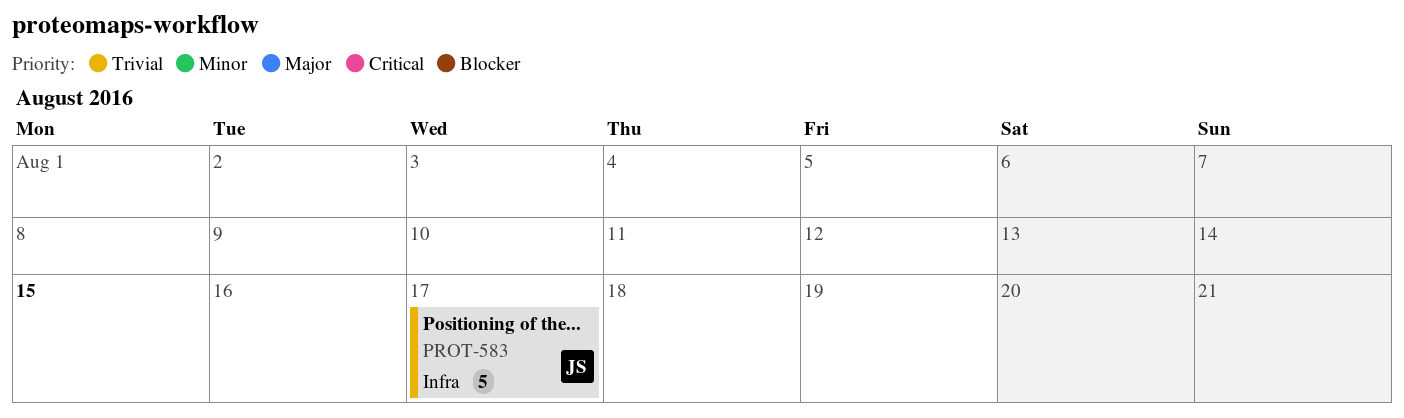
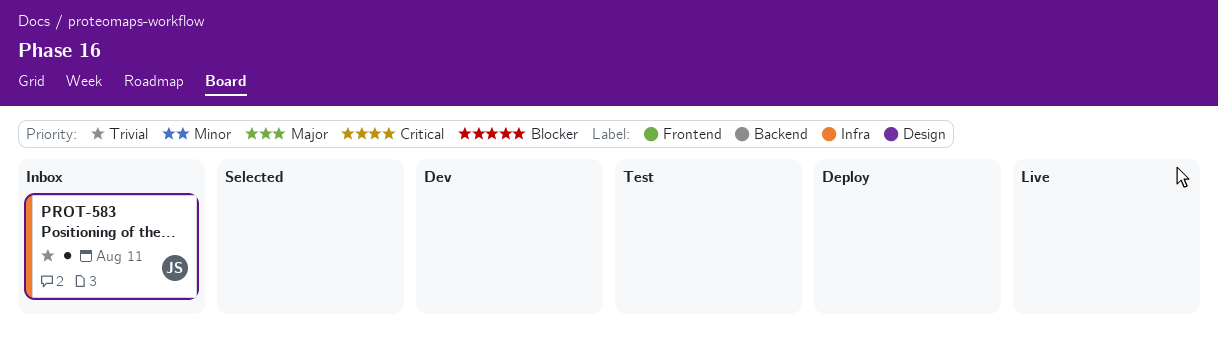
PROT-583, estimate: 5 -> 1
PROT-583, due: Aug 17 -> Aug 11

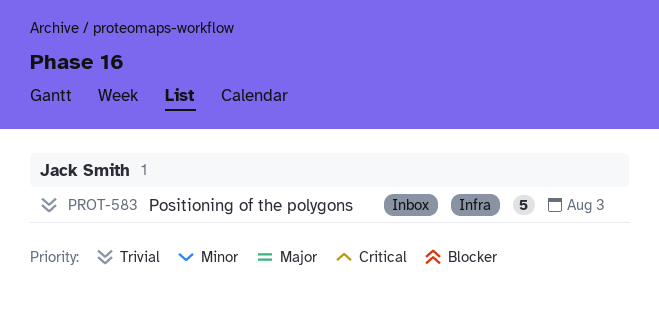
PROT-583, estimate: 1 -> 5
PROT-583, due: Aug 11 -> Aug 3

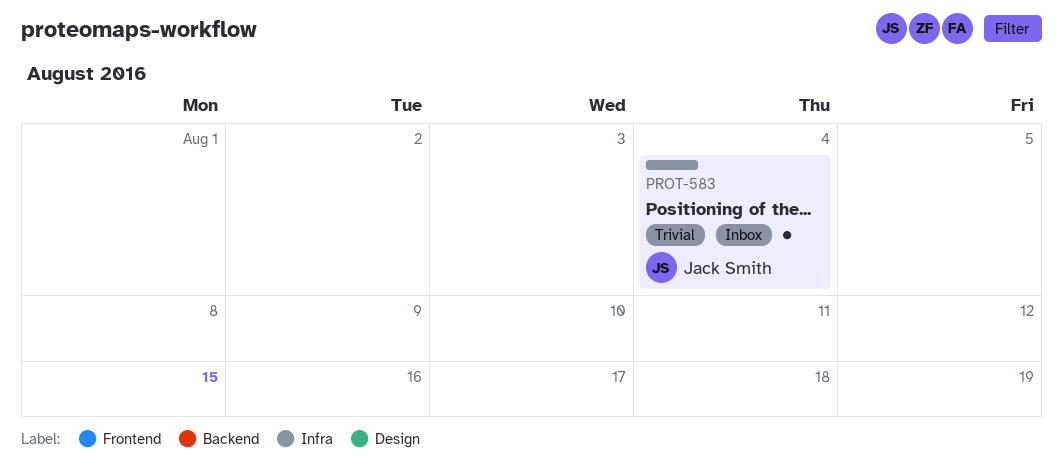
PROT-583, estimate: 5 -> 1
PROT-583, due: Aug 3 -> Aug 4

